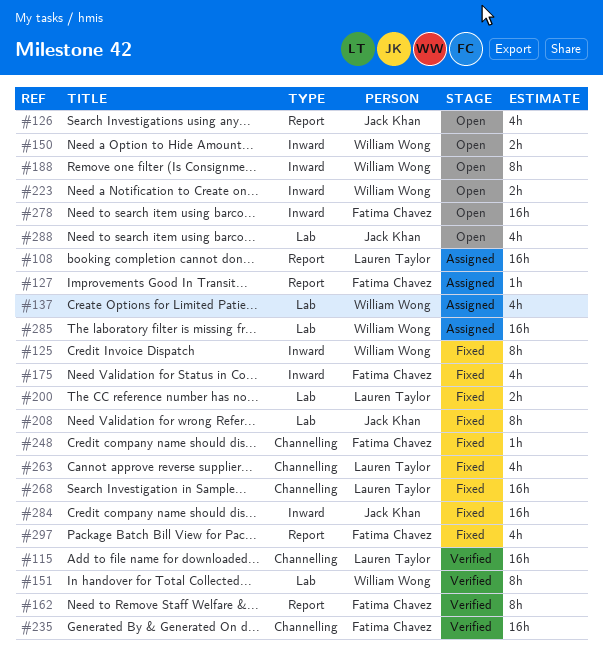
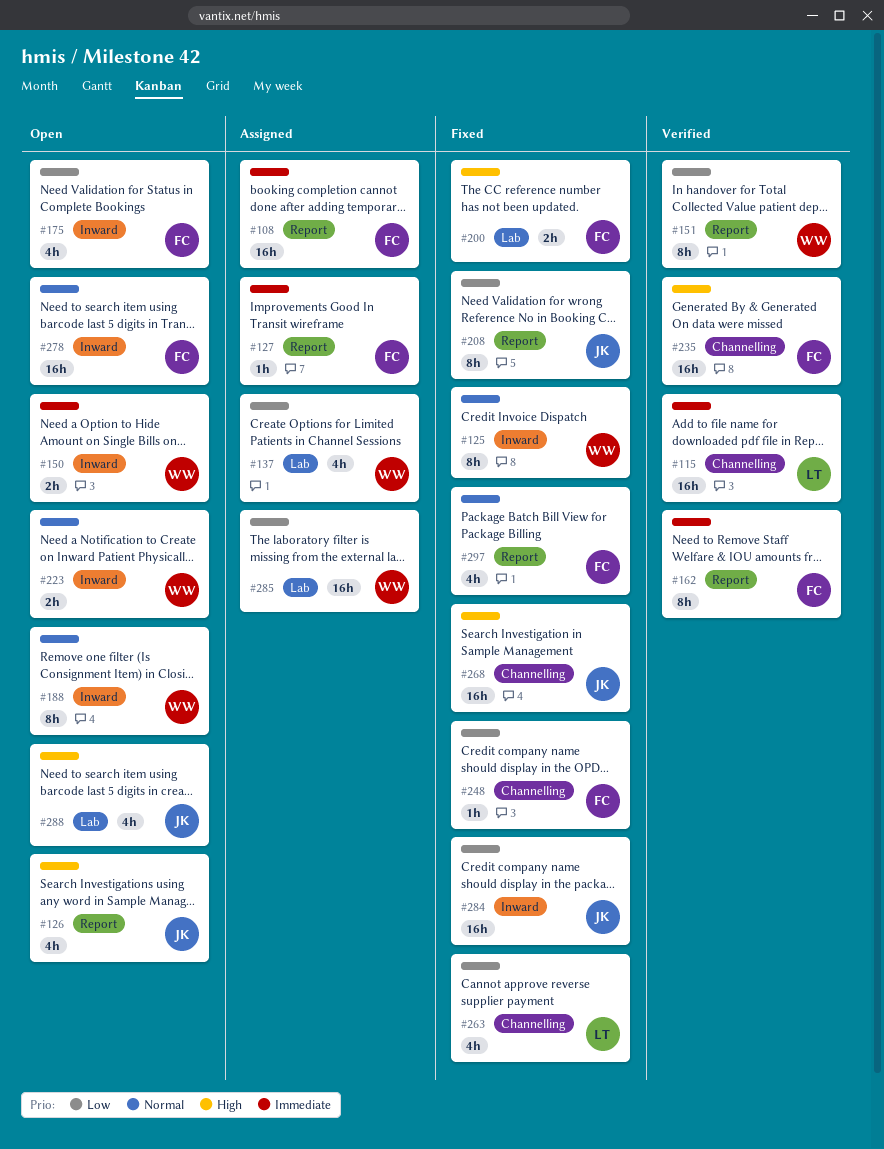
#108, owner: Lauren Taylor -> Fatima Chavez
#151, label: Lab -> Report
#175, status: Fixed -> Open
#200, owner: Lauren Taylor -> Fatima Chavez
#208, label: Lab -> Report
#268, owner: Lauren Taylor -> Jack Khan

